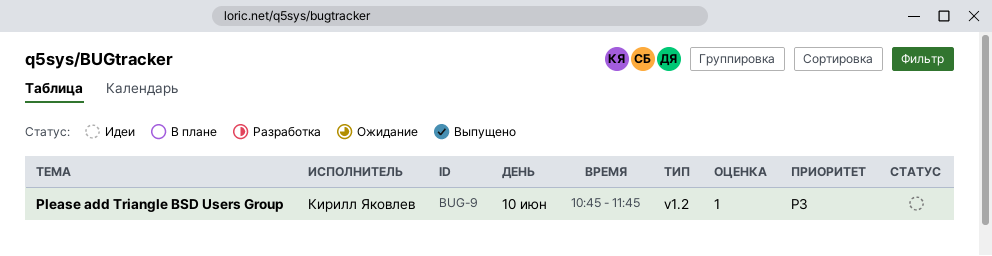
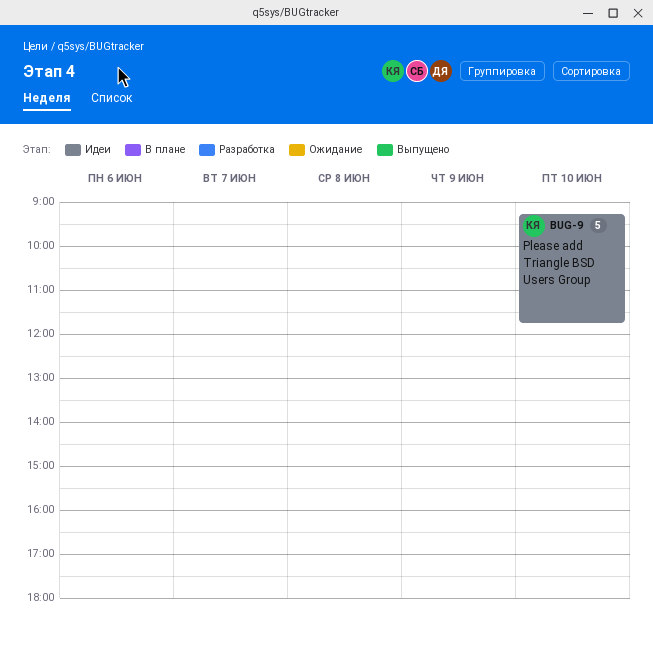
BUG-9, estimate: 1 -> 5
BUG-9, begins: 10:45 -> 09:15

